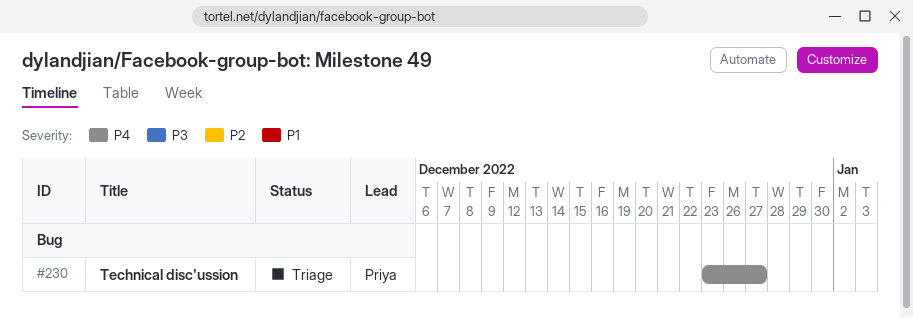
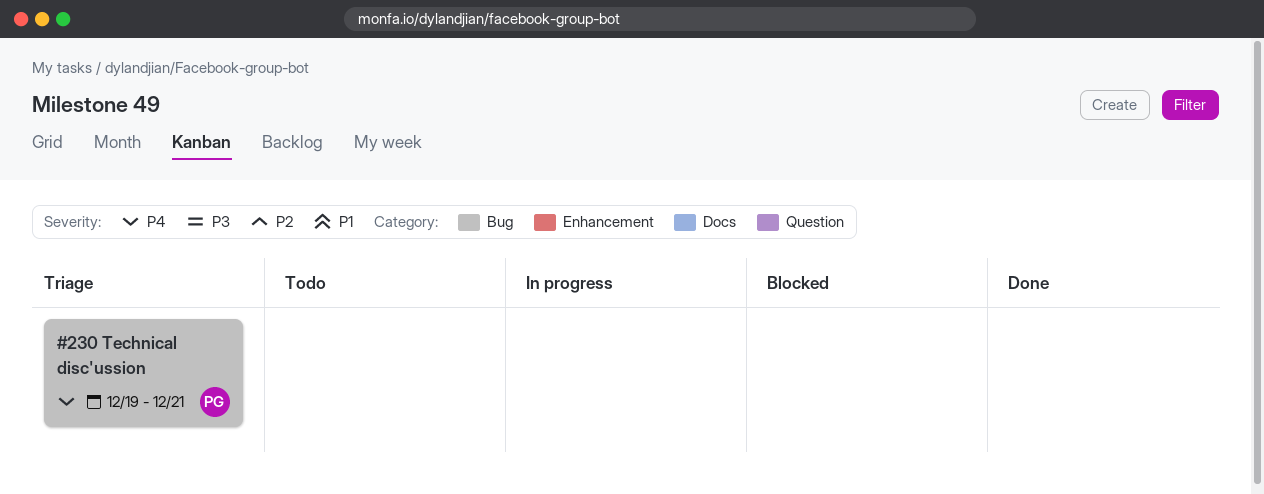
#230, start: Dec 23 -> Dec 19
#230, due: Dec 27 -> Dec 21

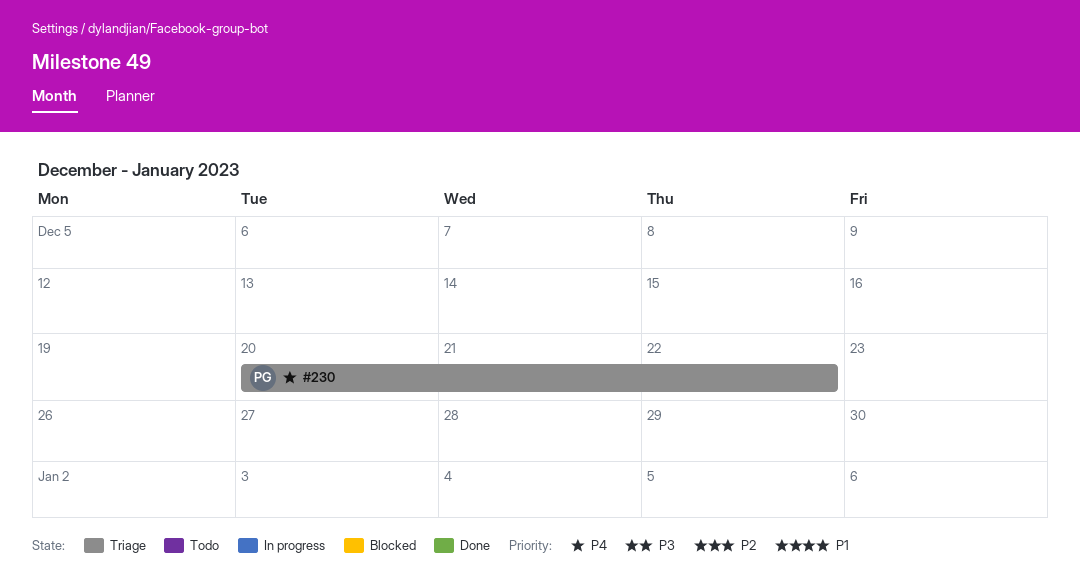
#230, start: Dec 19 -> Dec 20
#230, due: Dec 21 -> Dec 22

